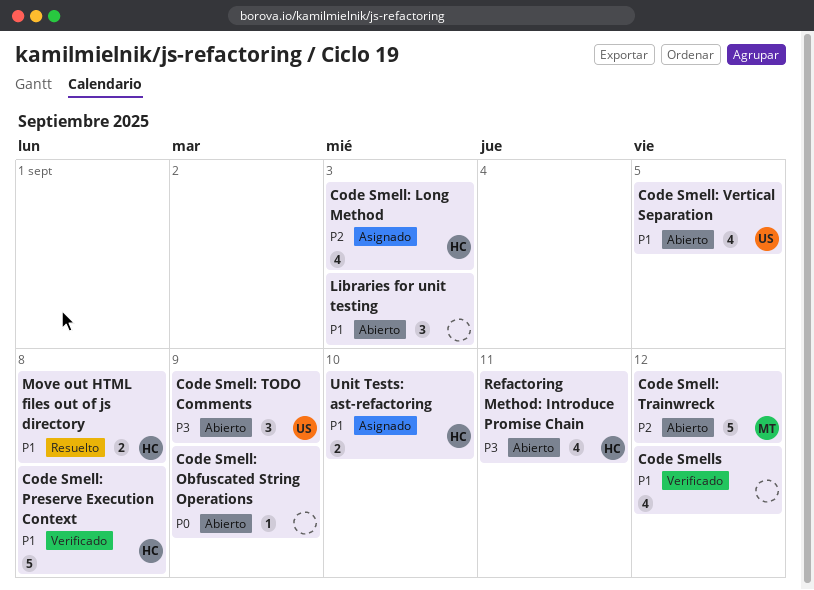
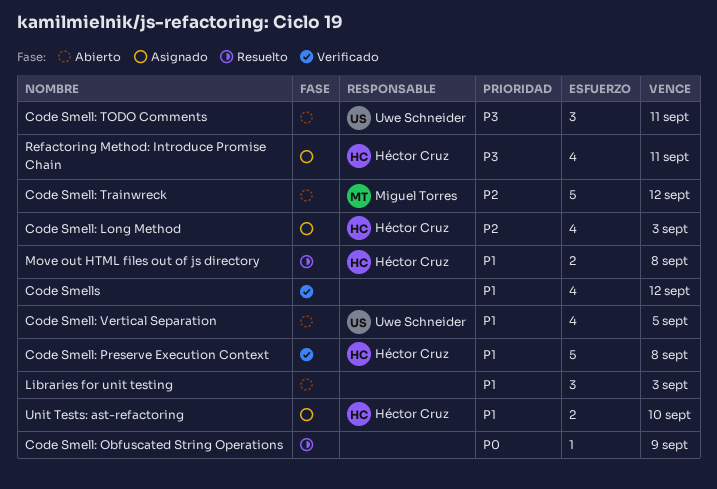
Code Smell: Obfuscated String Operations, status: Abierto -> Resuelto
Code Smell: TODO Comments, due: Sep 9 -> Sep 11
Refactoring Method: Introduce Promise Chain, status: Abierto -> Asignado

